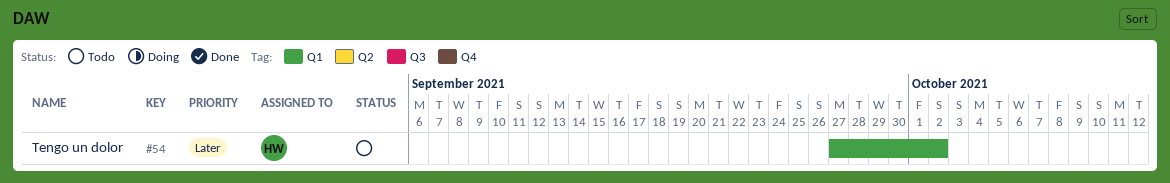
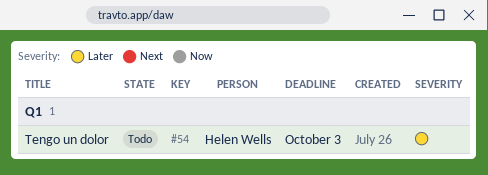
#54, due: Oct 2 -> Oct 3

